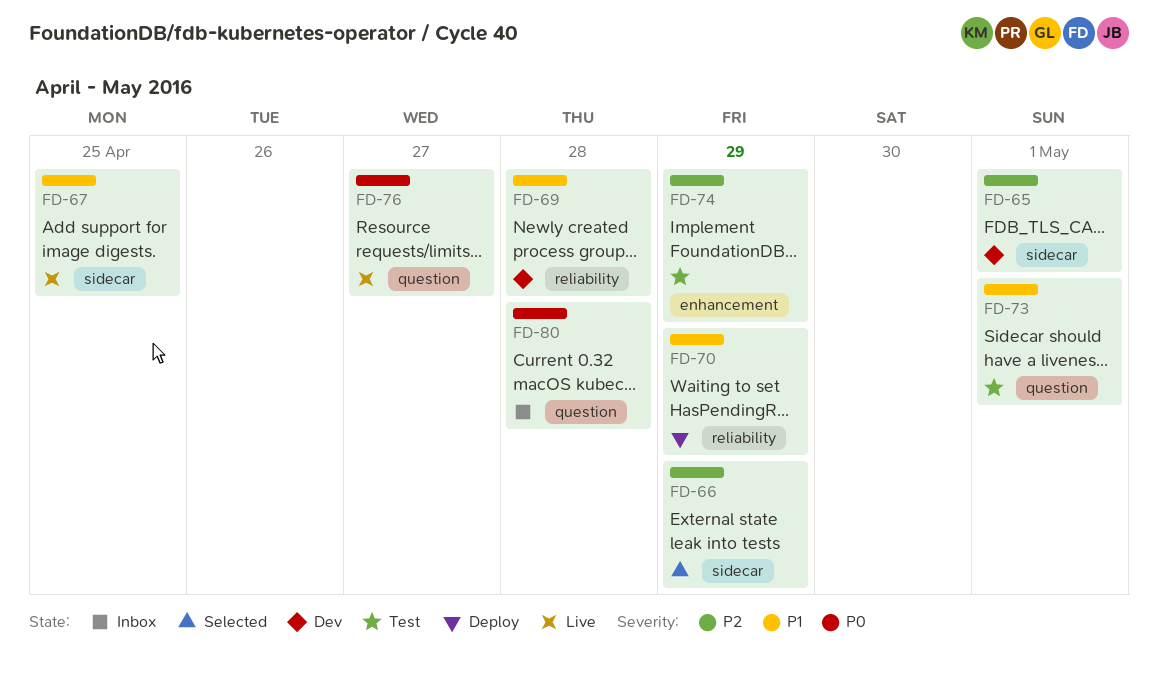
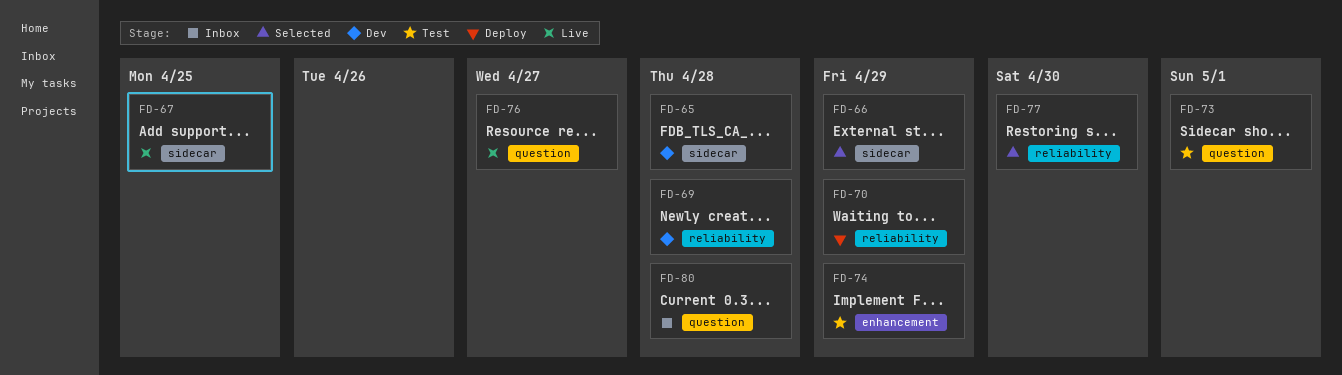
FD-65, due: May 1 -> Apr 28
FD-77: none -> present

